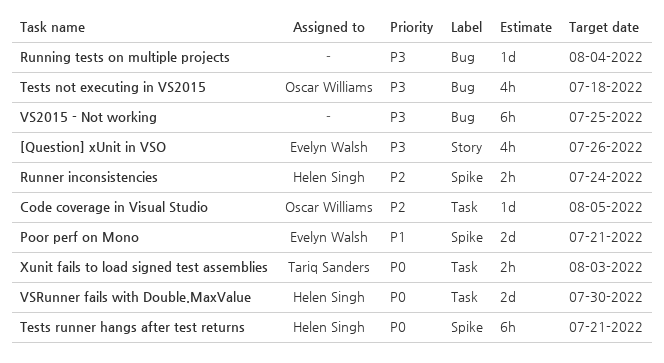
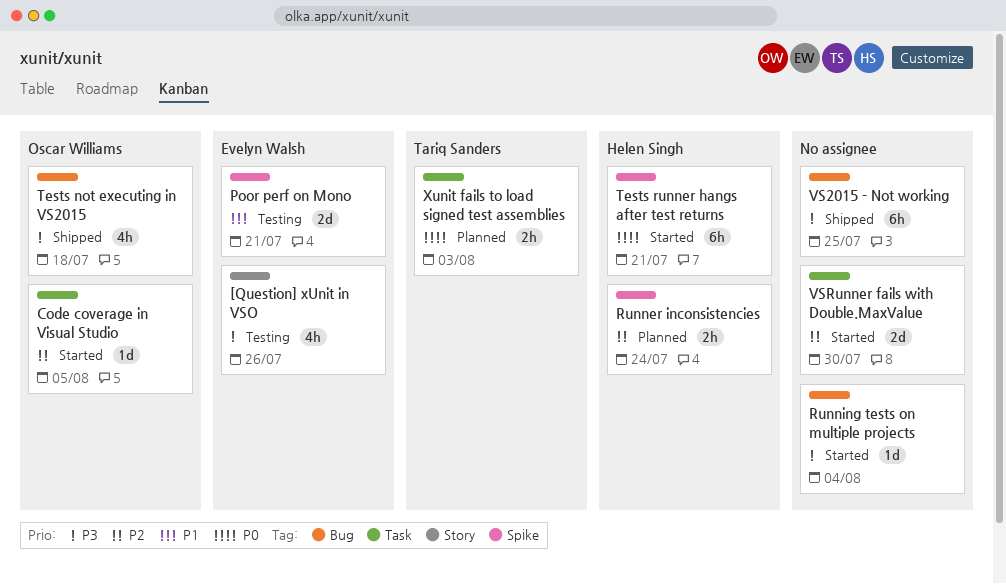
VSRunner fails with Double.MaxValue, owner: Helen Singh -> none
VSRunner fails with Double.MaxValue, priority: P0 -> P2

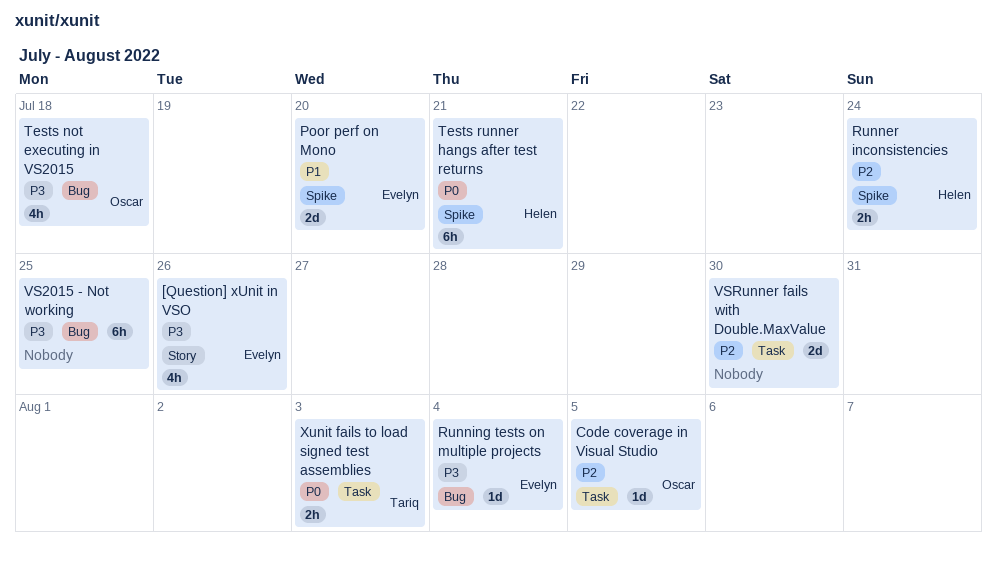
Poor perf on Mono, due: Jul 21 -> Jul 20
Running tests on multiple projects, owner: none -> Evelyn Walsh

